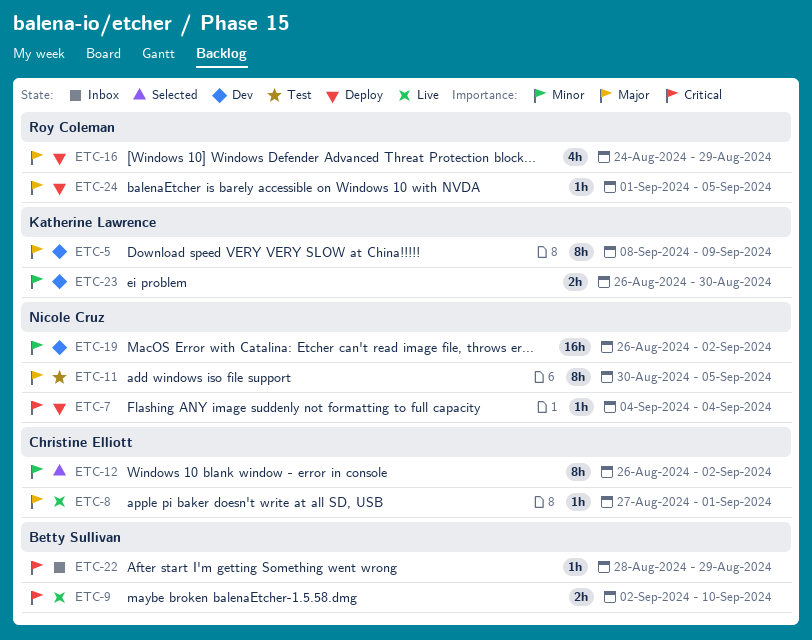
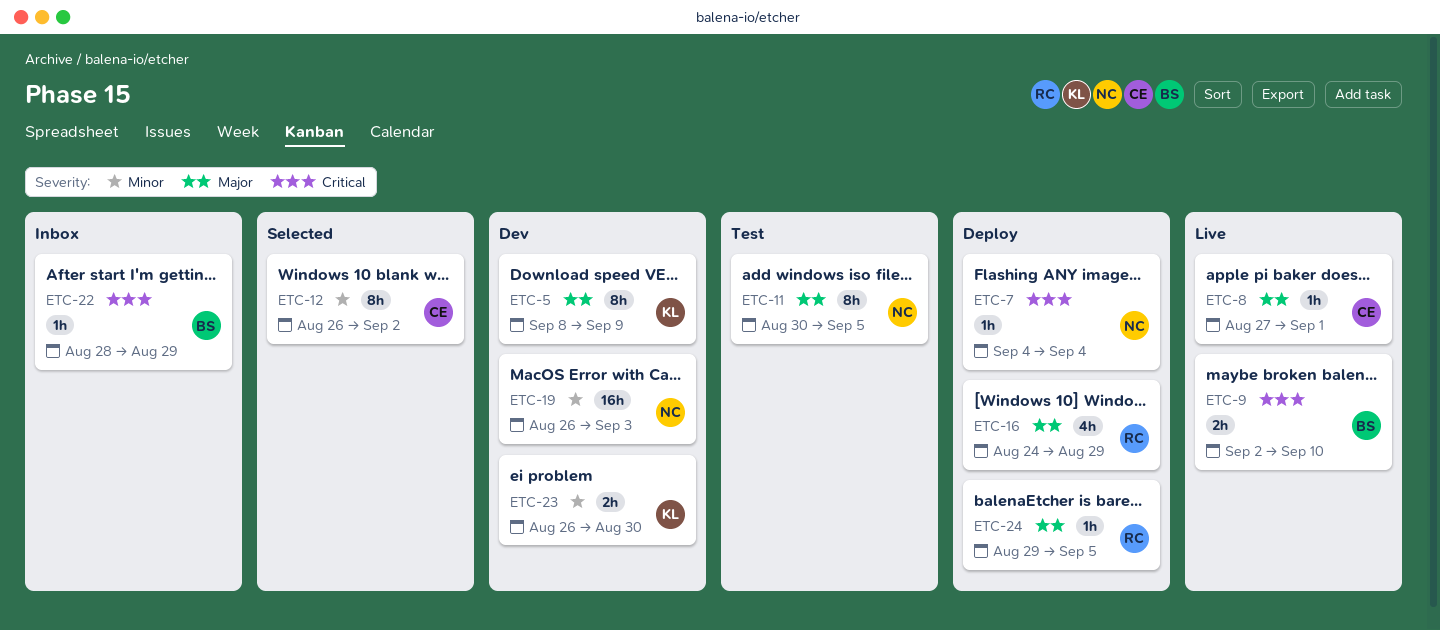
ETC-19, due: Sep 2 -> Sep 3
ETC-24, start: Sep 1 -> Aug 29

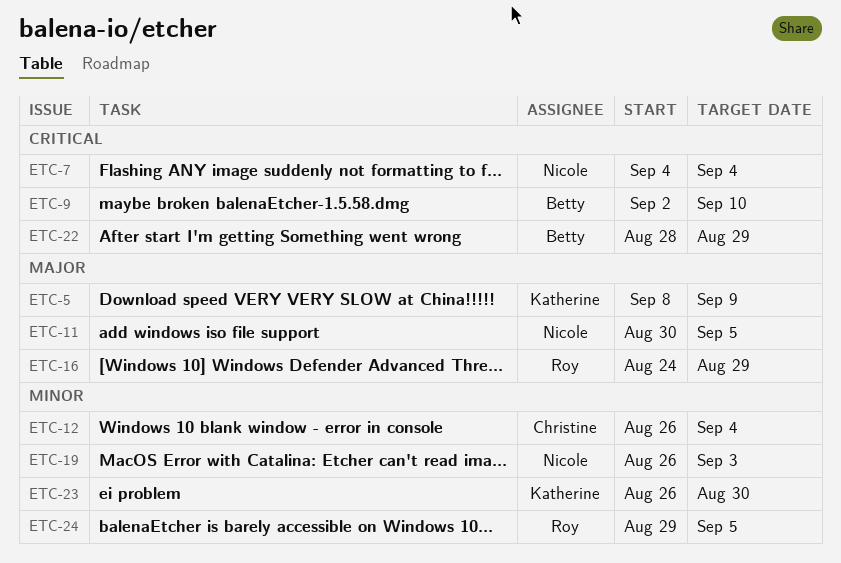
ETC-8: present -> none
ETC-12, due: Sep 2 -> Sep 4
ETC-24, priority: Major -> Minor

